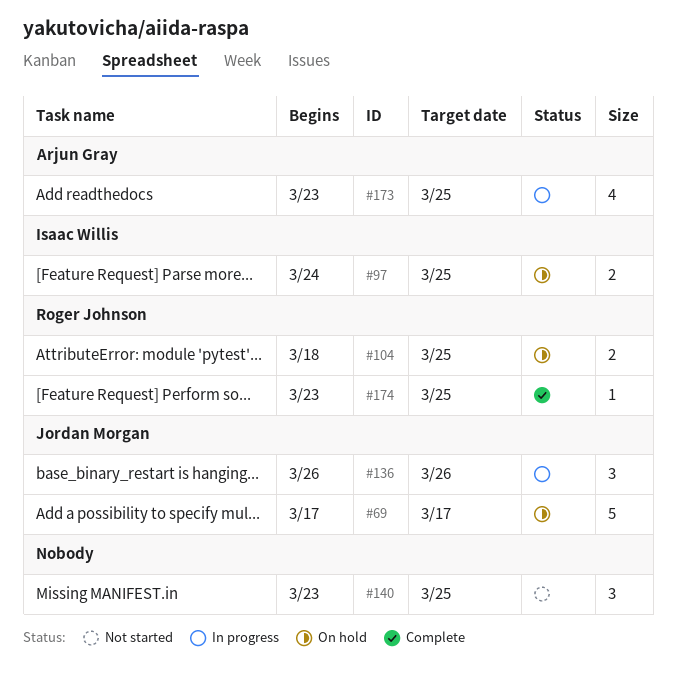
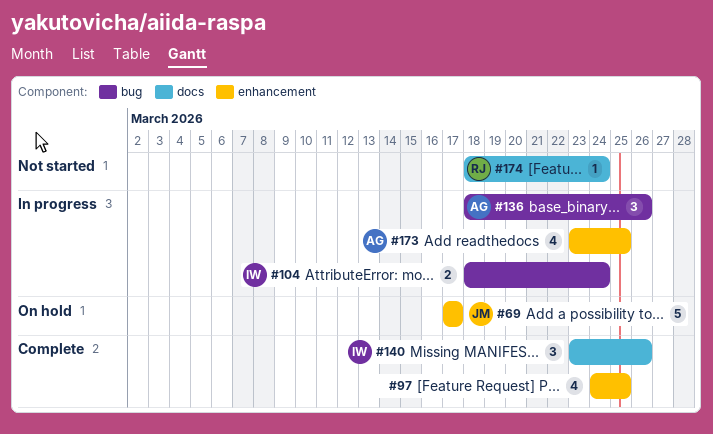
#97, status: On hold -> Complete
#97, owner: Isaac Willis -> none
#97, estimate: 2 -> 4
#104, status: On hold -> In progress
#104, owner: Roger Johnson -> Isaac Willis
#104, due: Mar 25 -> Mar 24
#136, owner: Jordan Morgan -> Arjun Gray
#136, start: Mar 26 -> Mar 18
#140, status: Not started -> Complete
#140, owner: none -> Isaac Willis
#140, due: Mar 25 -> Mar 26
#174, status: Complete -> Not started
#174, start: Mar 23 -> Mar 18
#174, due: Mar 25 -> Mar 24

